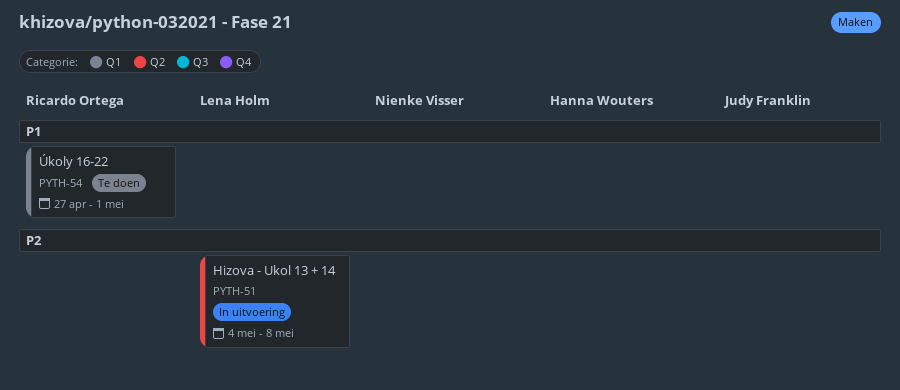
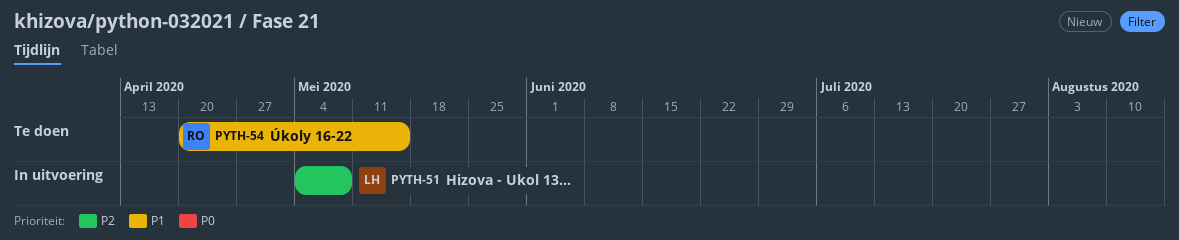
PYTH-54, start: Apr 27 -> Apr 20
PYTH-54, due: May 1 -> May 15

